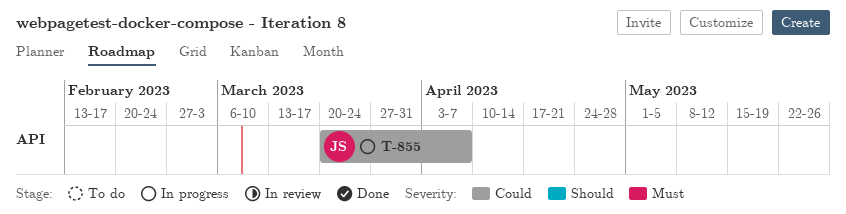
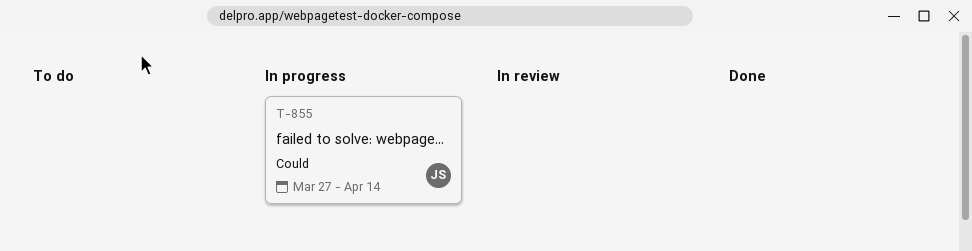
T-855, start: Mar 20 -> Mar 27
T-855, due: Apr 7 -> Apr 14

